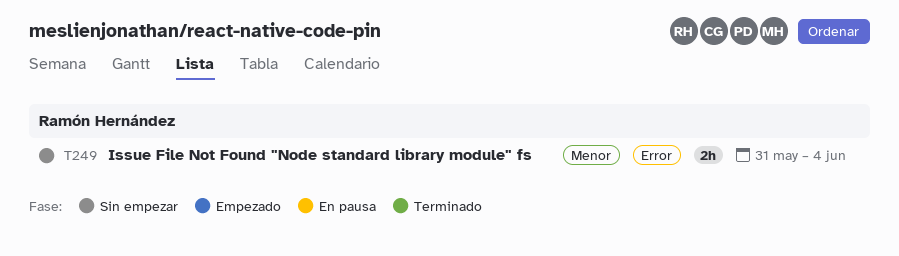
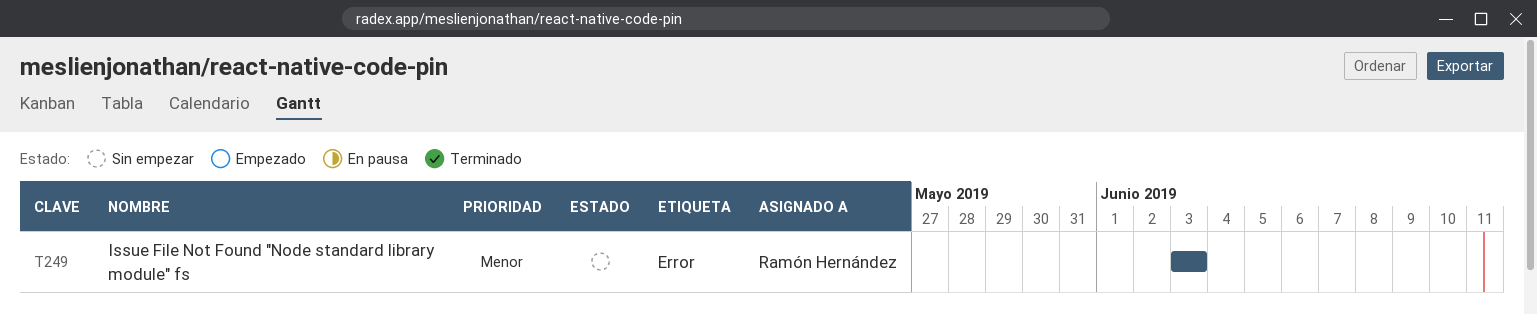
T249, start: May 31 -> Jun 3
T249, due: Jun 4 -> Jun 3

